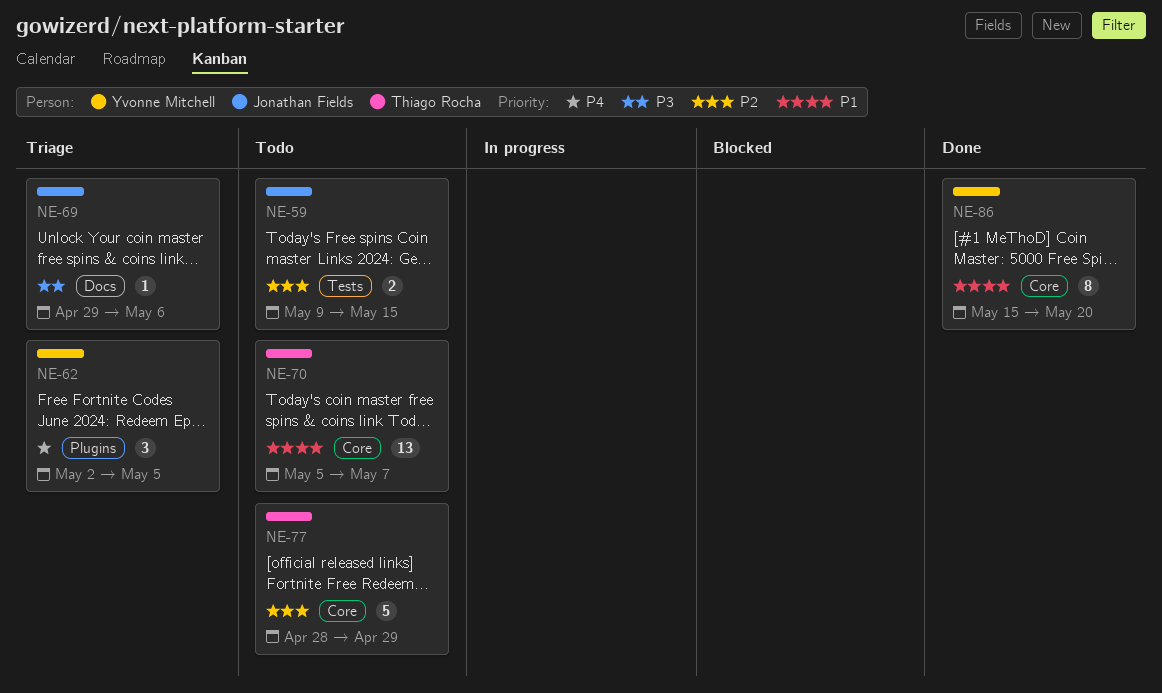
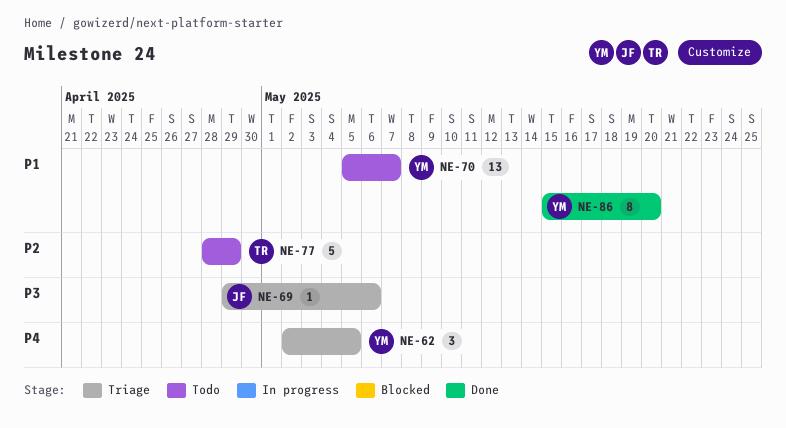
NE-59: present -> none
NE-70, owner: Thiago Rocha -> Yvonne Mitchell

